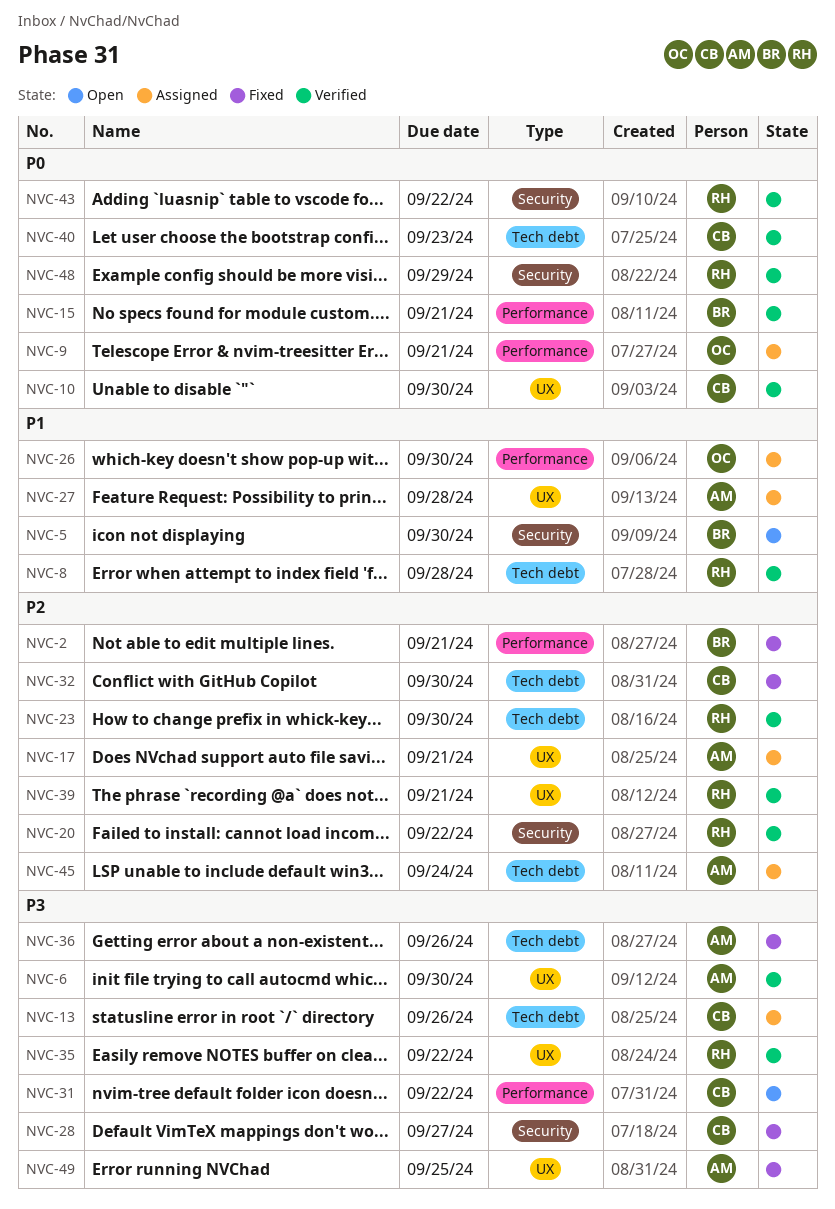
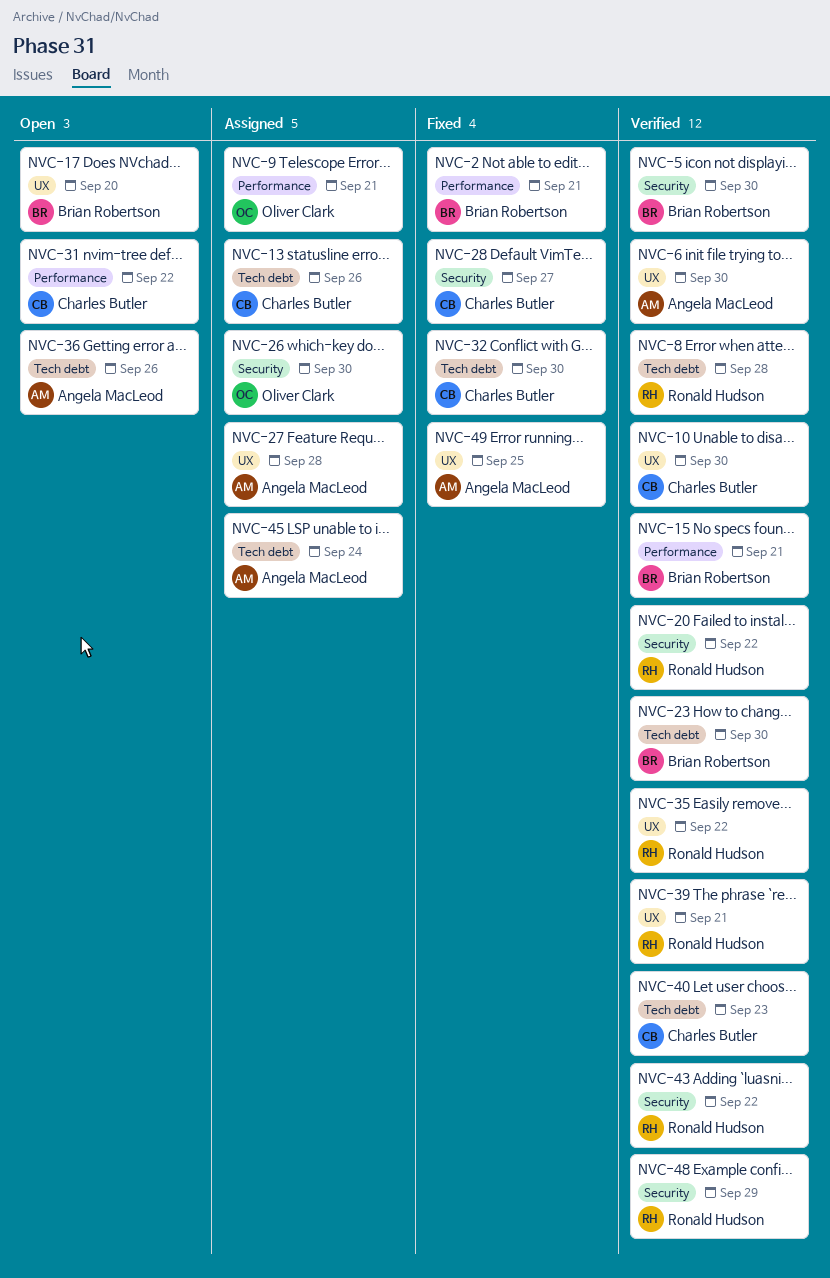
NVC-5, status: Open -> Verified
NVC-17, status: Assigned -> Open
NVC-17, owner: Angela MacLeod -> Brian Robertson
NVC-17, due: Sep 21 -> Sep 20
NVC-23, owner: Ronald Hudson -> Brian Robertson
NVC-26, label: Performance -> Security
NVC-36, status: Fixed -> Open

